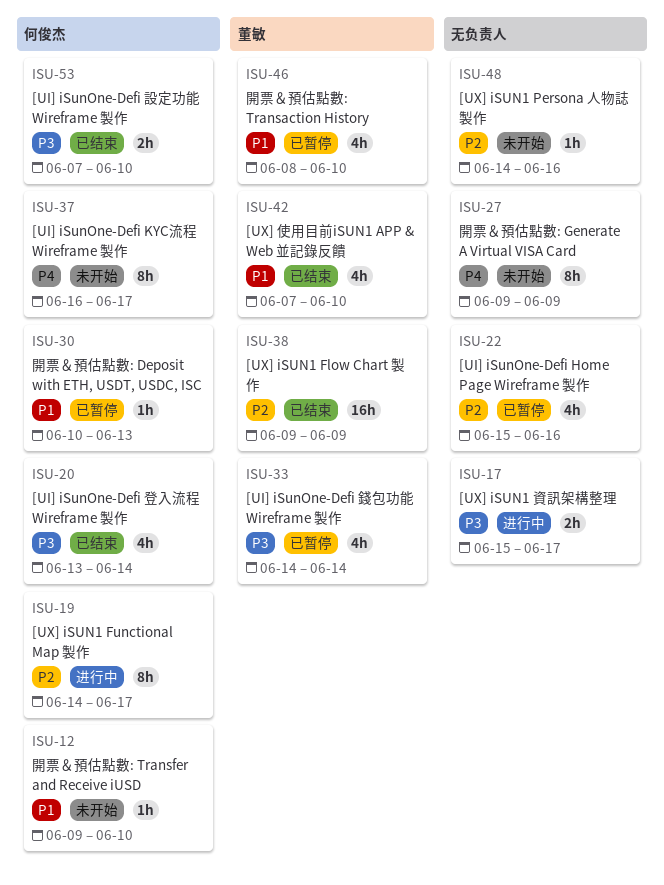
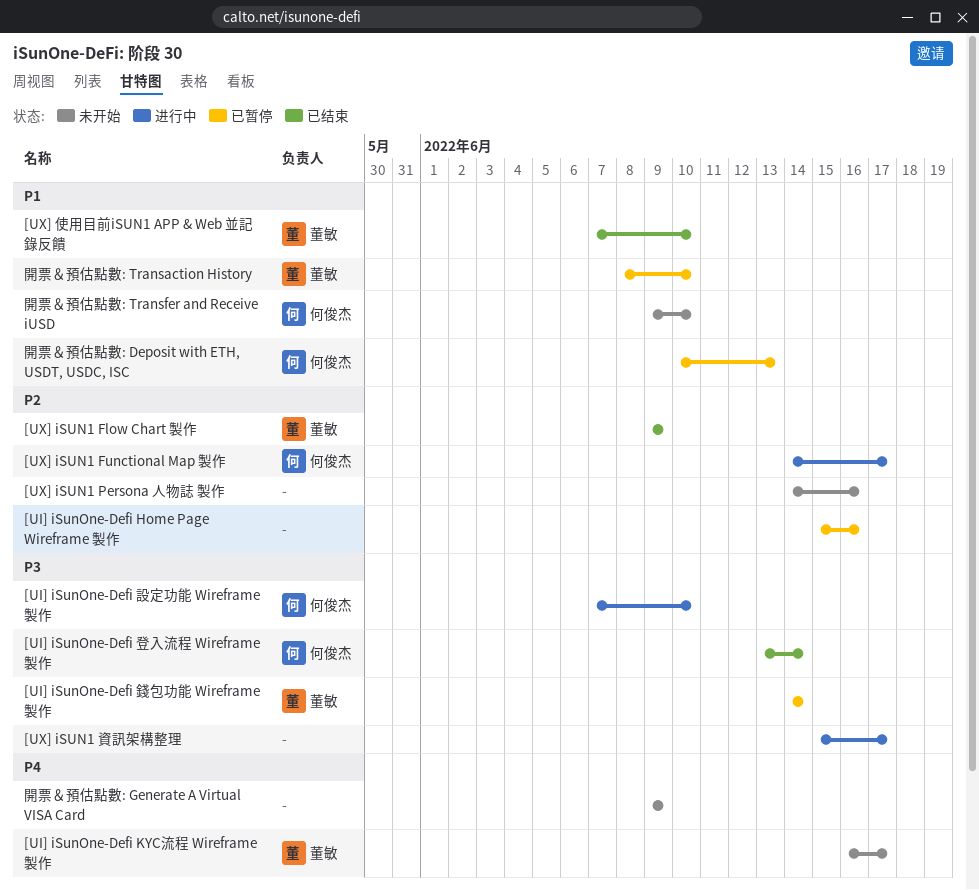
[UI] iSunOne-Defi KYC流程 Wireframe 製作, owner: 何俊杰 -> 董敏
[UI] iSunOne-Defi 設定功能 Wireframe 製作, status: 已结束 -> 进行中

